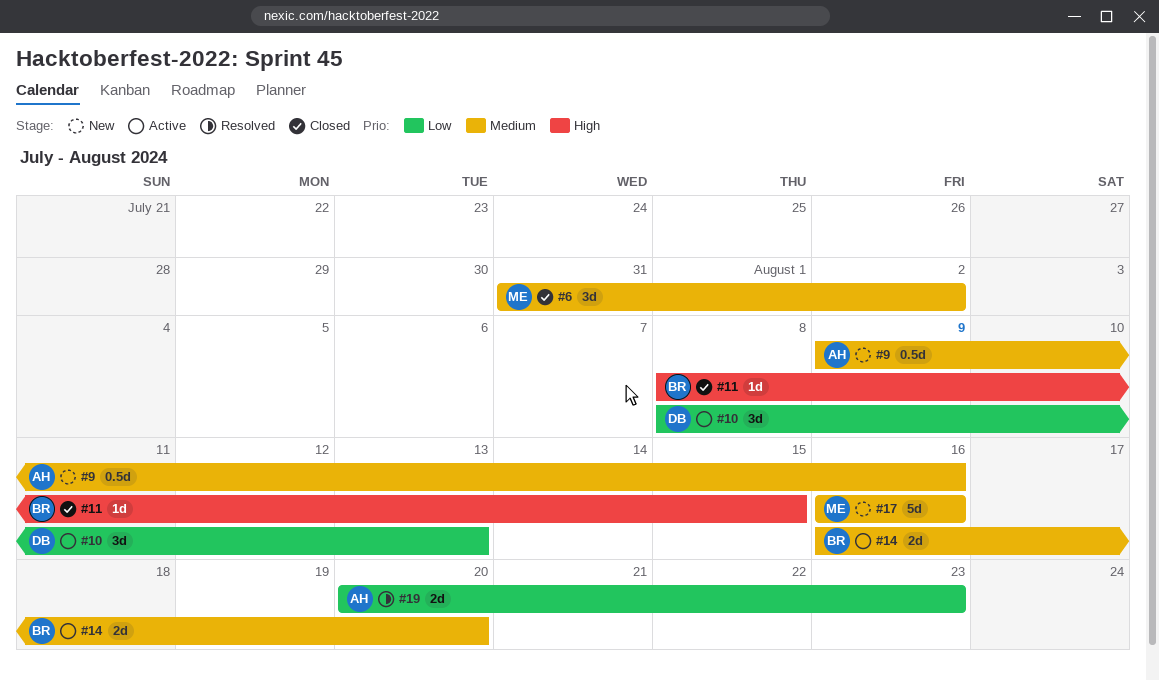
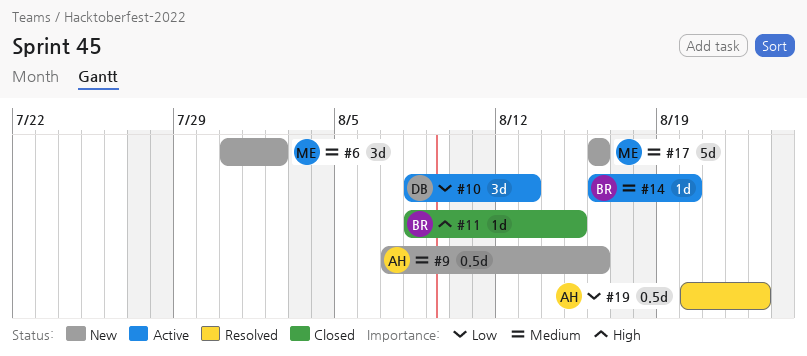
#6, status: Closed -> New
#9, start: Aug 9 -> Aug 7
#14, estimate: 2d -> 1d
#19, estimate: 2d -> 0.5d

